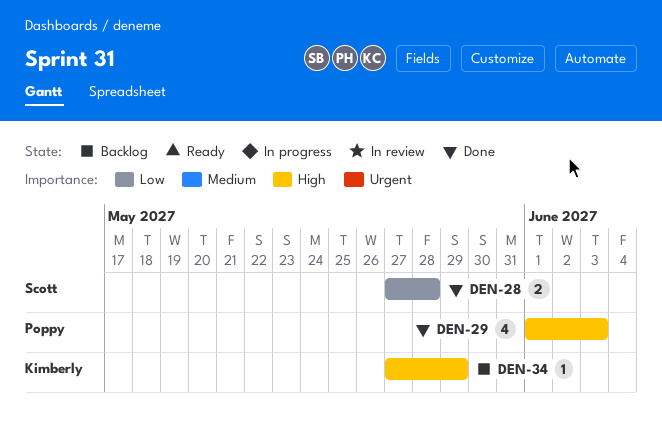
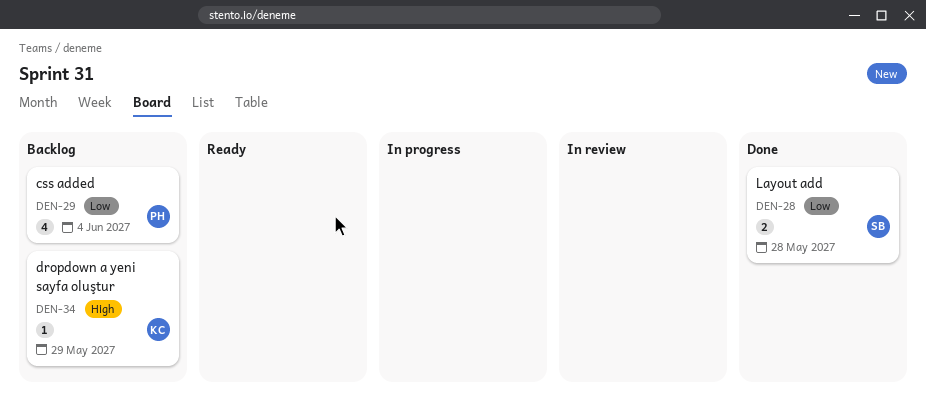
DEN-29, status: Done -> Backlog
DEN-29, priority: High -> Low
DEN-29, due: Jun 3 -> Jun 4

